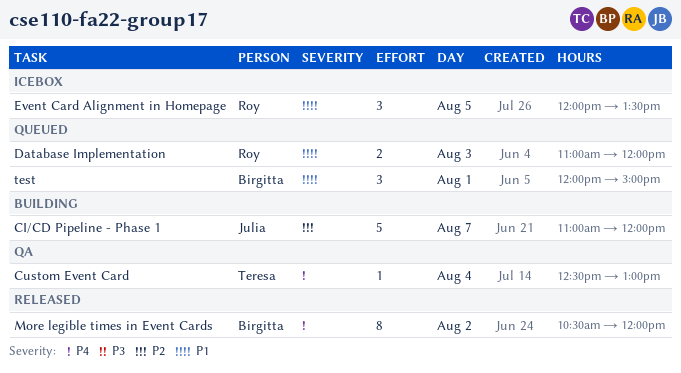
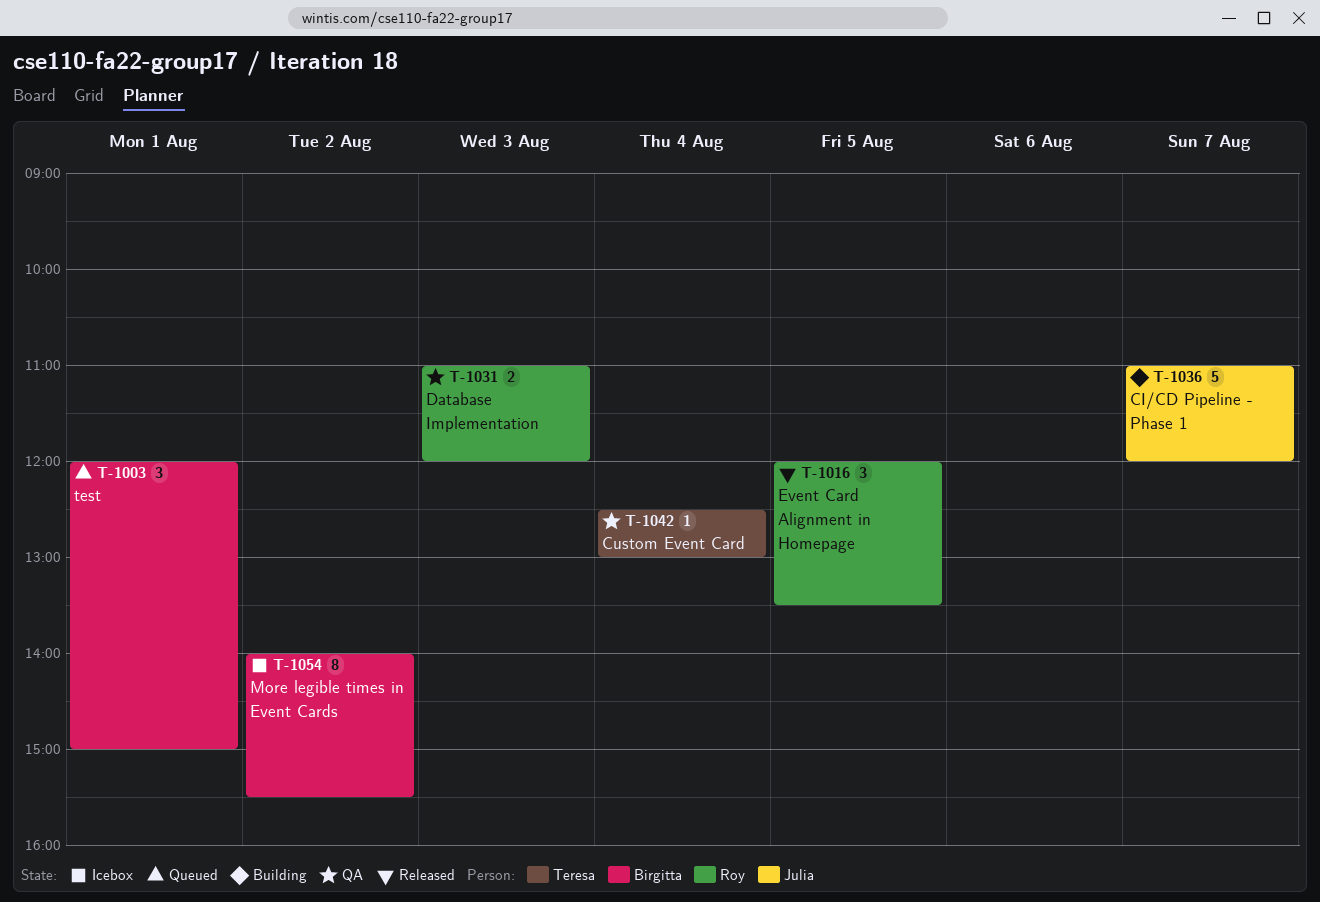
Database Implementation, status: Queued -> QA
Event Card Alignment in Homepage, status: Icebox -> Released
More legible times in Event Cards, status: Released -> Icebox
More legible times in Event Cards, begins: 10:30 -> 14:00
More legible times in Event Cards, ends: 12:00 -> 15:30

